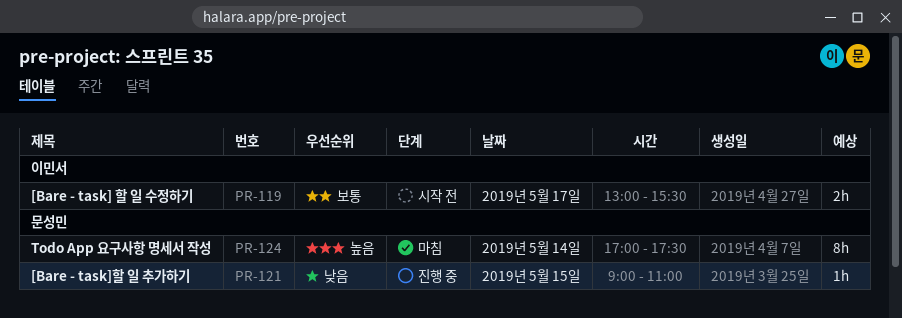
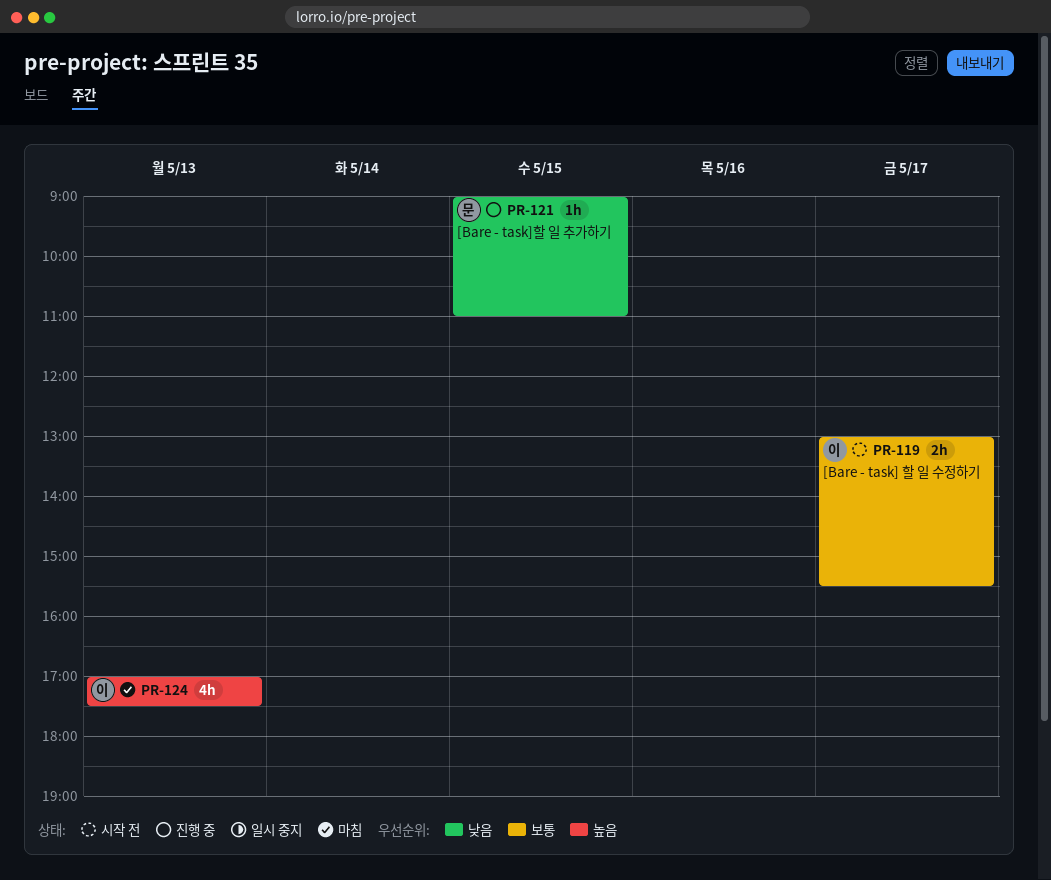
PR-124, owner: 문성민 -> 이민서
PR-124, estimate: 8h -> 4h
PR-124, day: May 14 -> May 13

